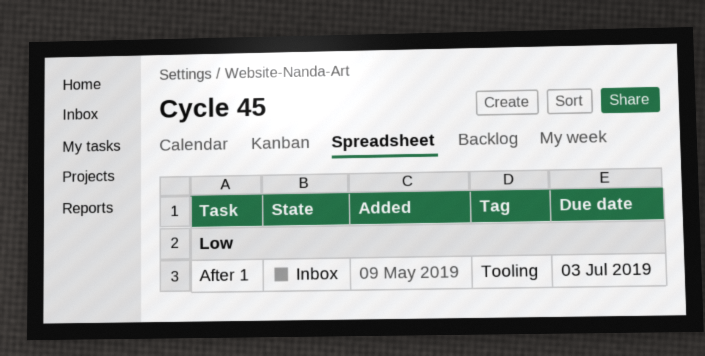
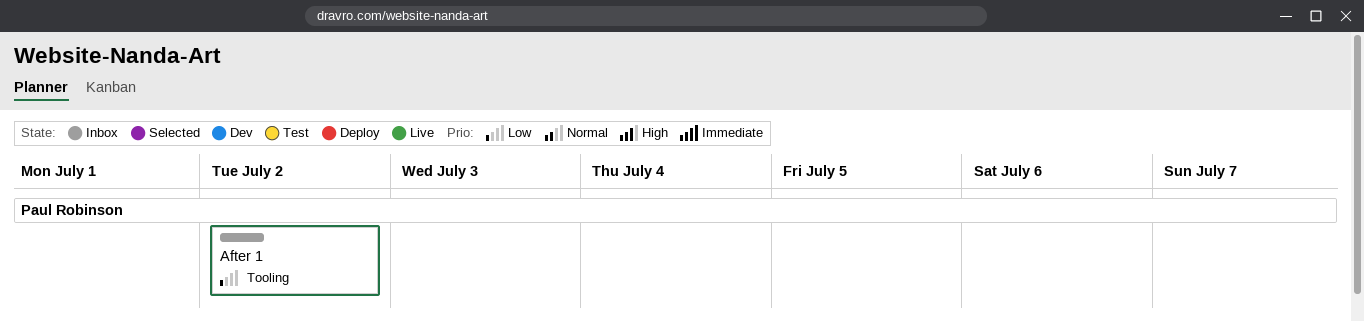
After 1, due: Jul 3 -> Jul 2

